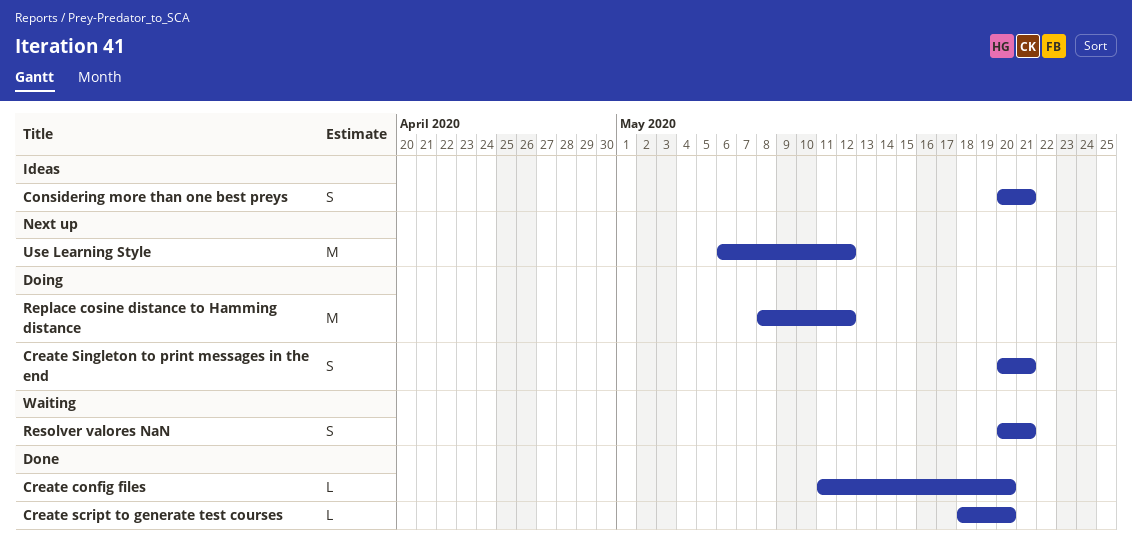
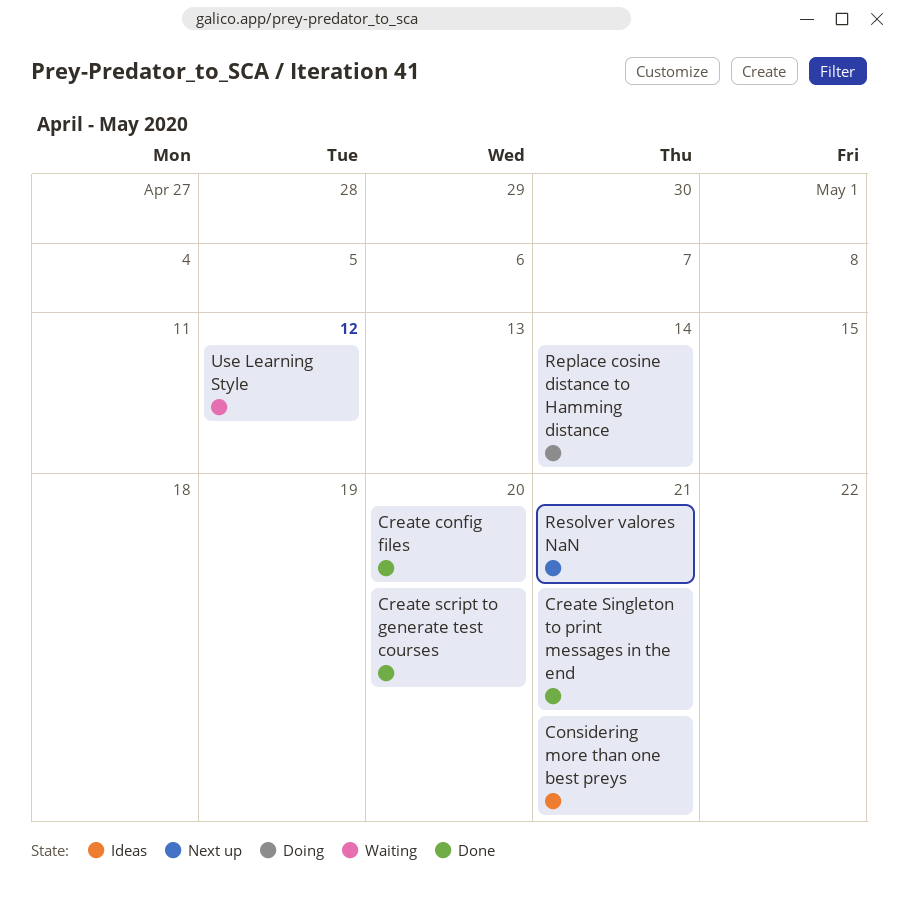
Create Singleton to print messages in the end, status: Doing -> Done
Replace cosine distance to Hamming distance, due: May 12 -> May 14
Resolver valores NaN, status: Waiting -> Next up
Use Learning Style, status: Next up -> Waiting

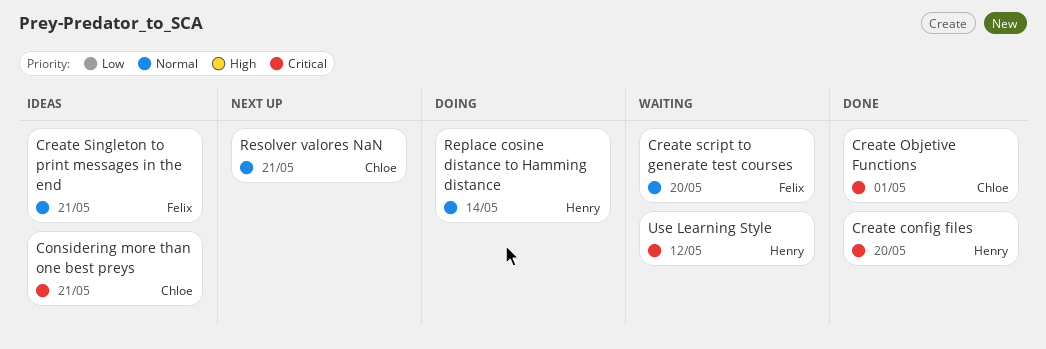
Create Objetive Functions: none -> present
Create script to generate test courses, status: Done -> Waiting
Create Singleton to print messages in the end, status: Done -> Ideas

